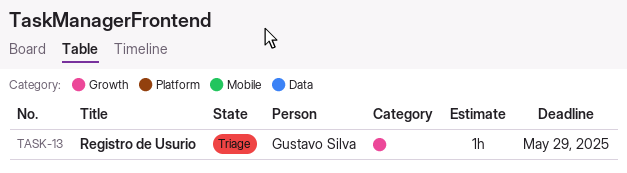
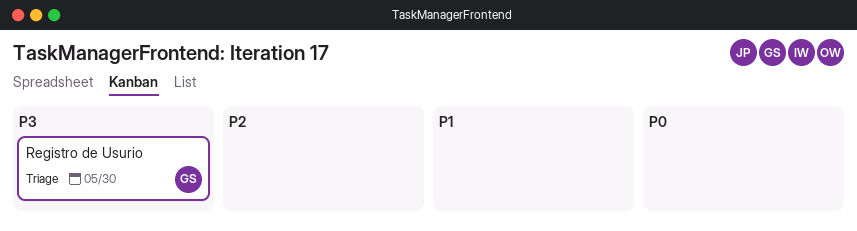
Registro de Usurio, due: May 29 -> May 30

